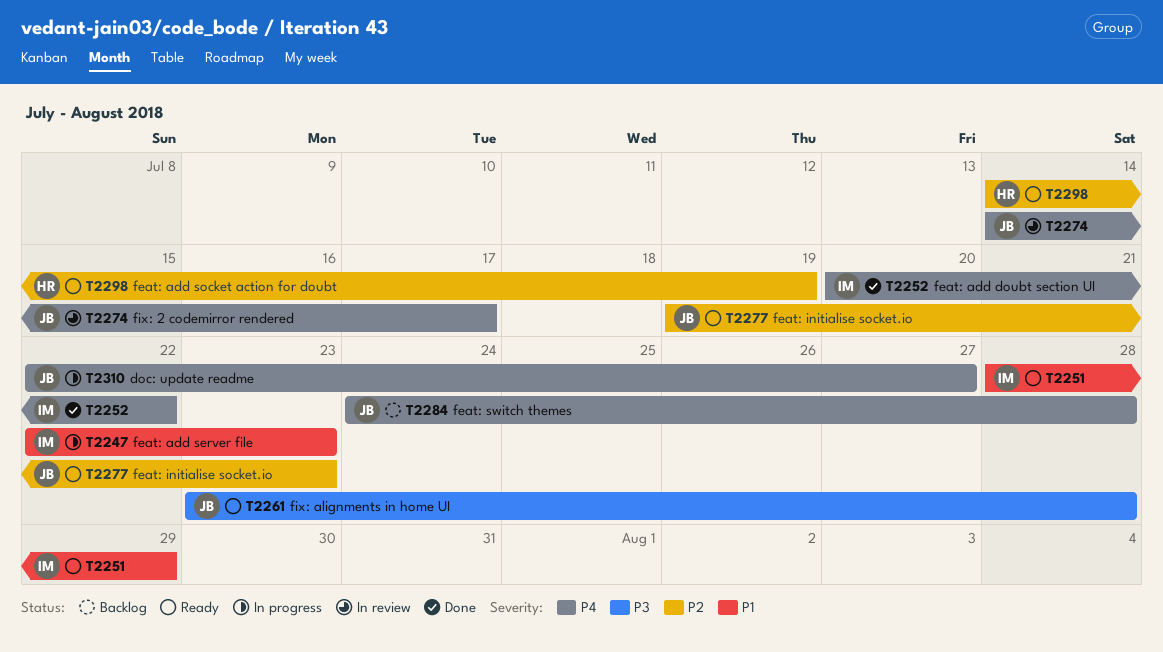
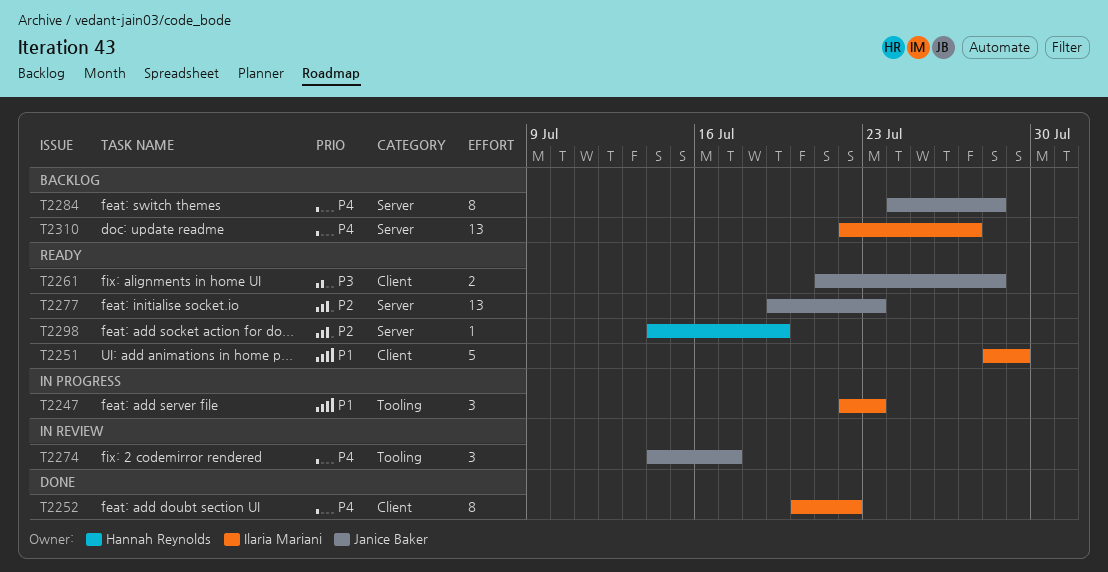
T2261, start: Jul 23 -> Jul 21
T2310, status: In progress -> Backlog
T2310, owner: Janice Baker -> Ilaria Mariani

